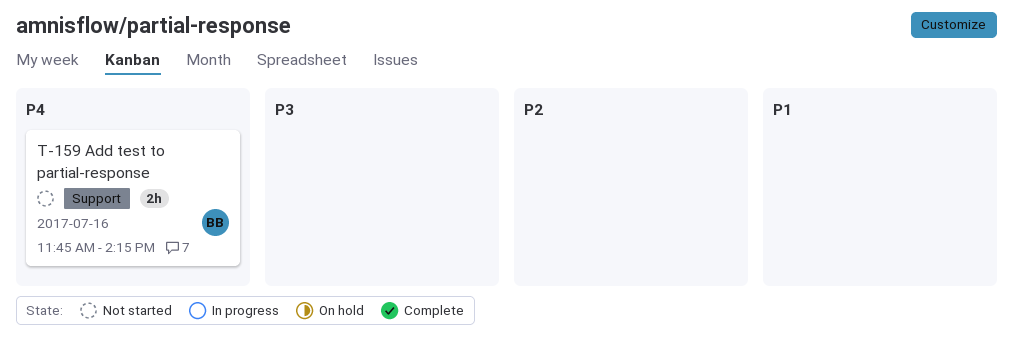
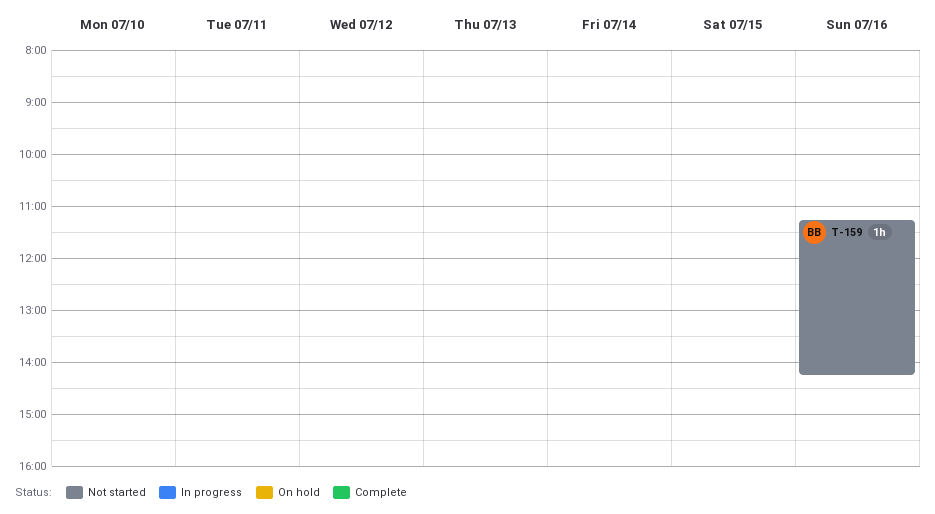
T-159, estimate: 2h -> 1h
T-159, begins: 11:45 -> 11:15

